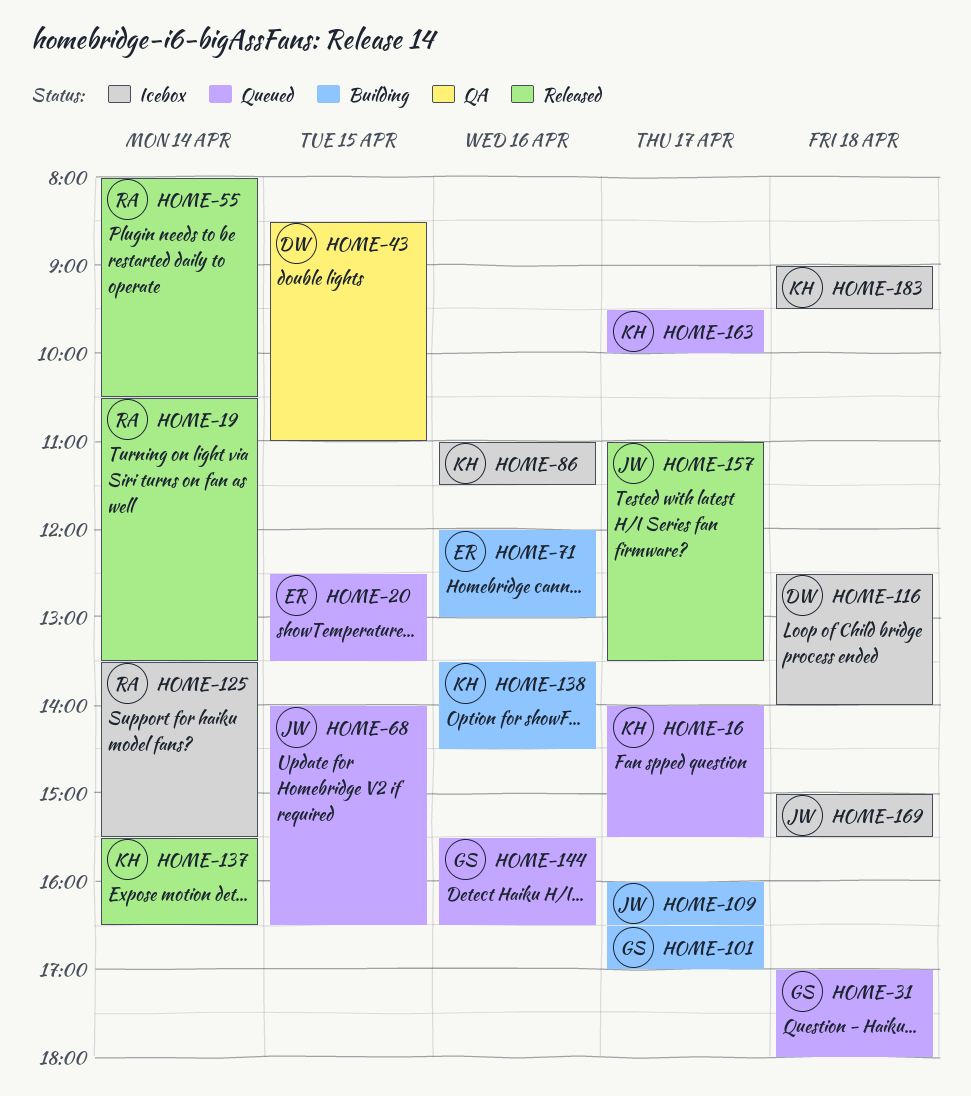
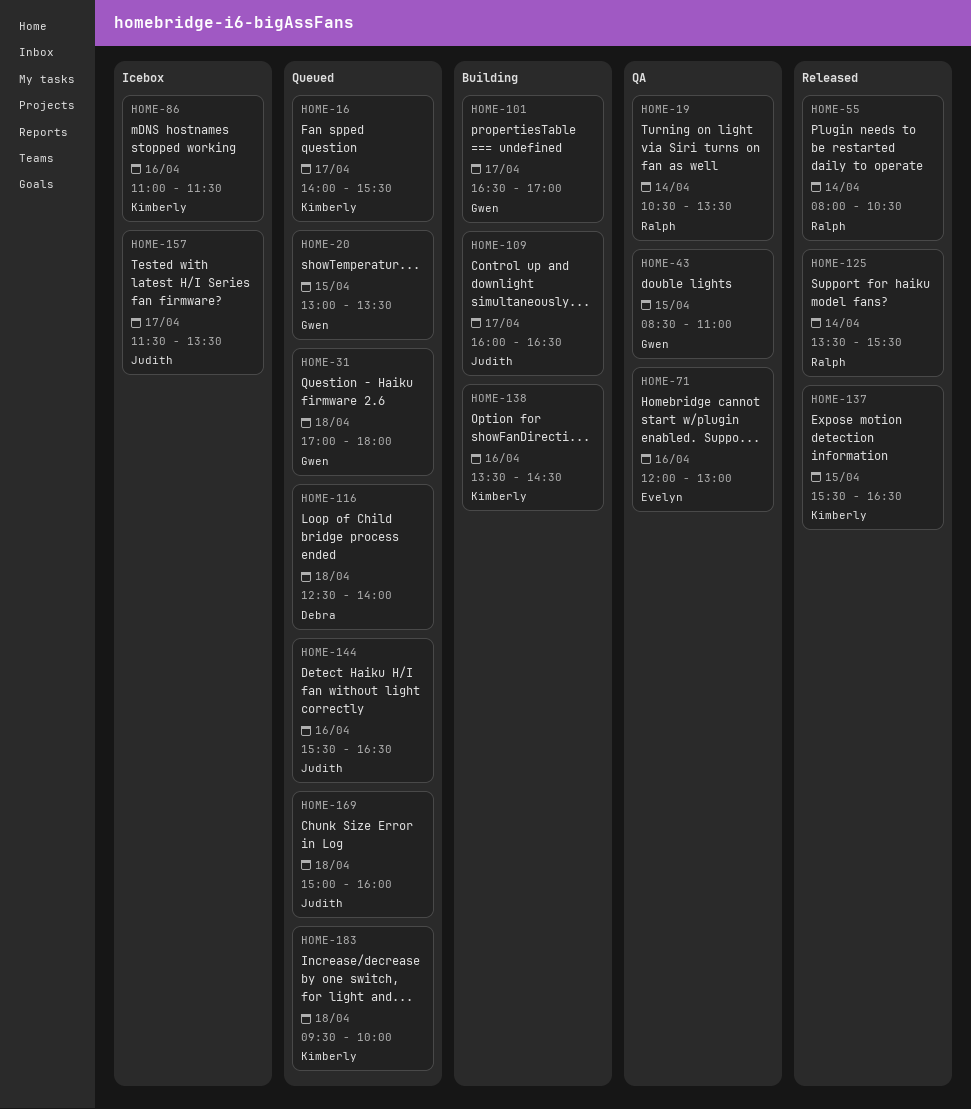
HOME-19, status: Released -> QA
HOME-20, owner: Evelyn -> Gwen
HOME-20, begins: 12:30 -> 13:00
HOME-43, owner: Debra -> Gwen
HOME-68: present -> none
HOME-71, status: Building -> QA
HOME-116, status: Icebox -> Queued
HOME-125, status: Icebox -> Released
HOME-137, day: Apr 14 -> Apr 15
HOME-144, owner: Gwen -> Judith
HOME-157, status: Released -> Icebox
HOME-157, begins: 11:00 -> 11:30
HOME-163: present -> none
HOME-169, status: Icebox -> Queued
HOME-169, ends: 15:30 -> 16:00
HOME-183, status: Icebox -> Queued
HOME-183, begins: 09:00 -> 09:30
HOME-183, ends: 09:30 -> 10:00

